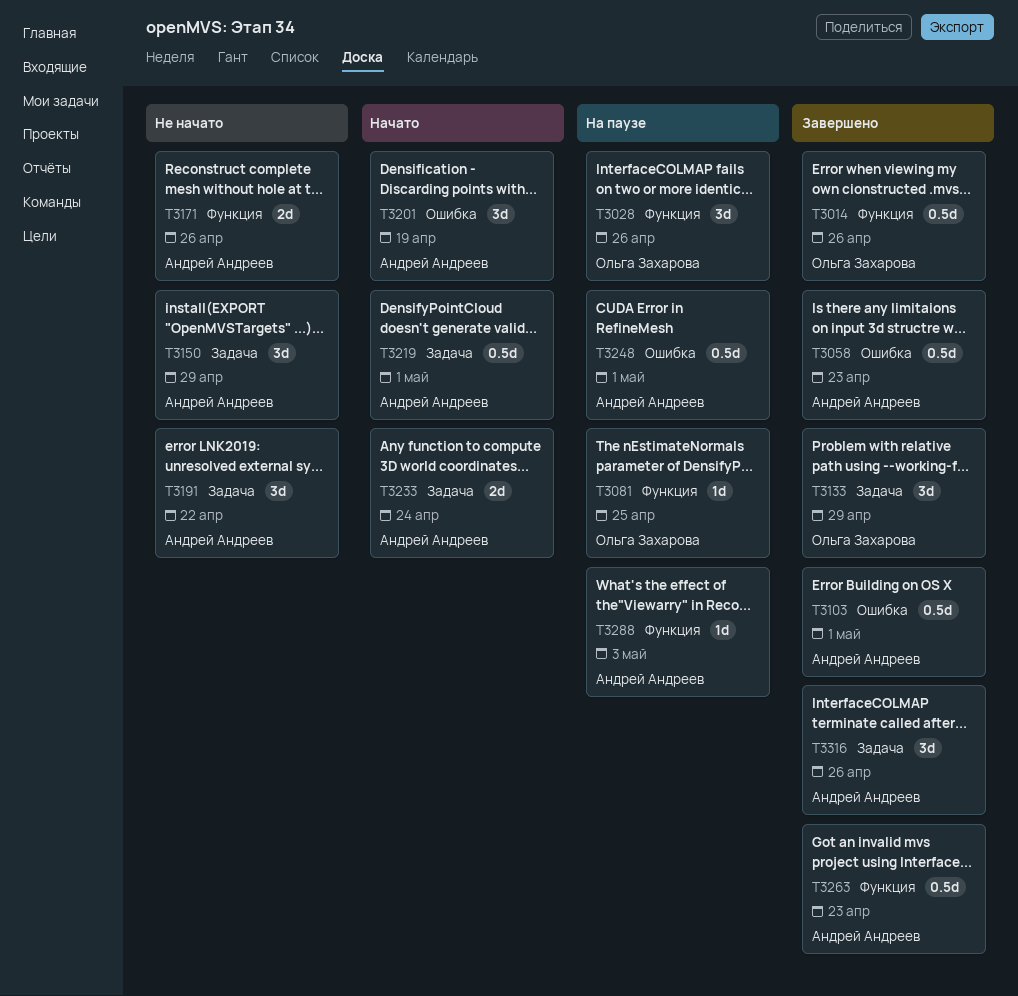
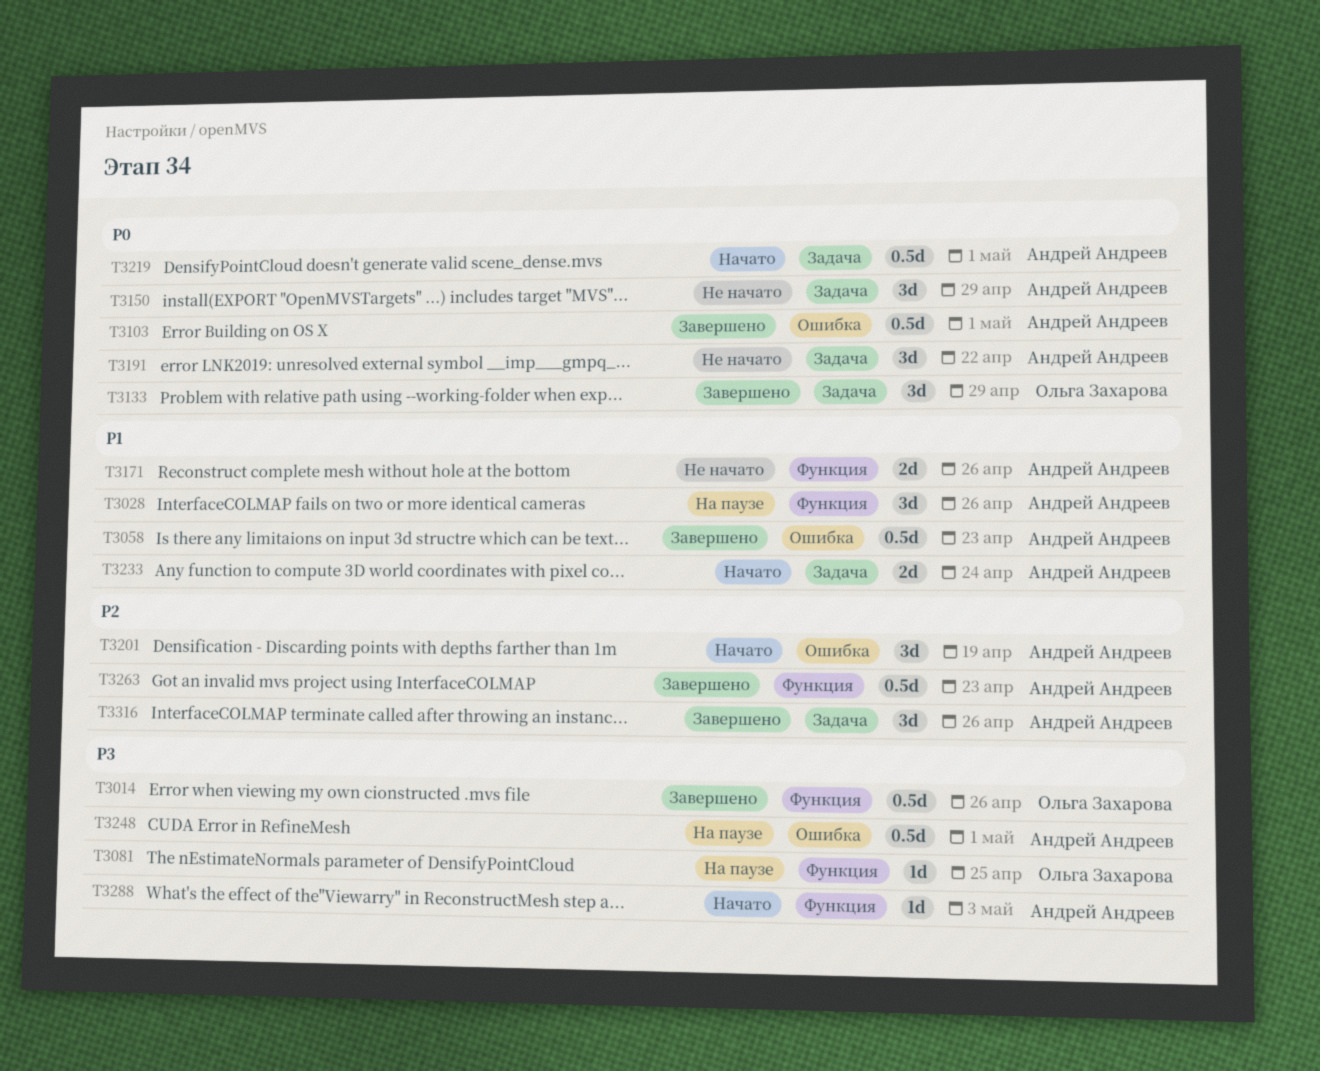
T3028, owner: Ольга Захарова -> Андрей Андреев
T3288, status: На паузе -> Начато

